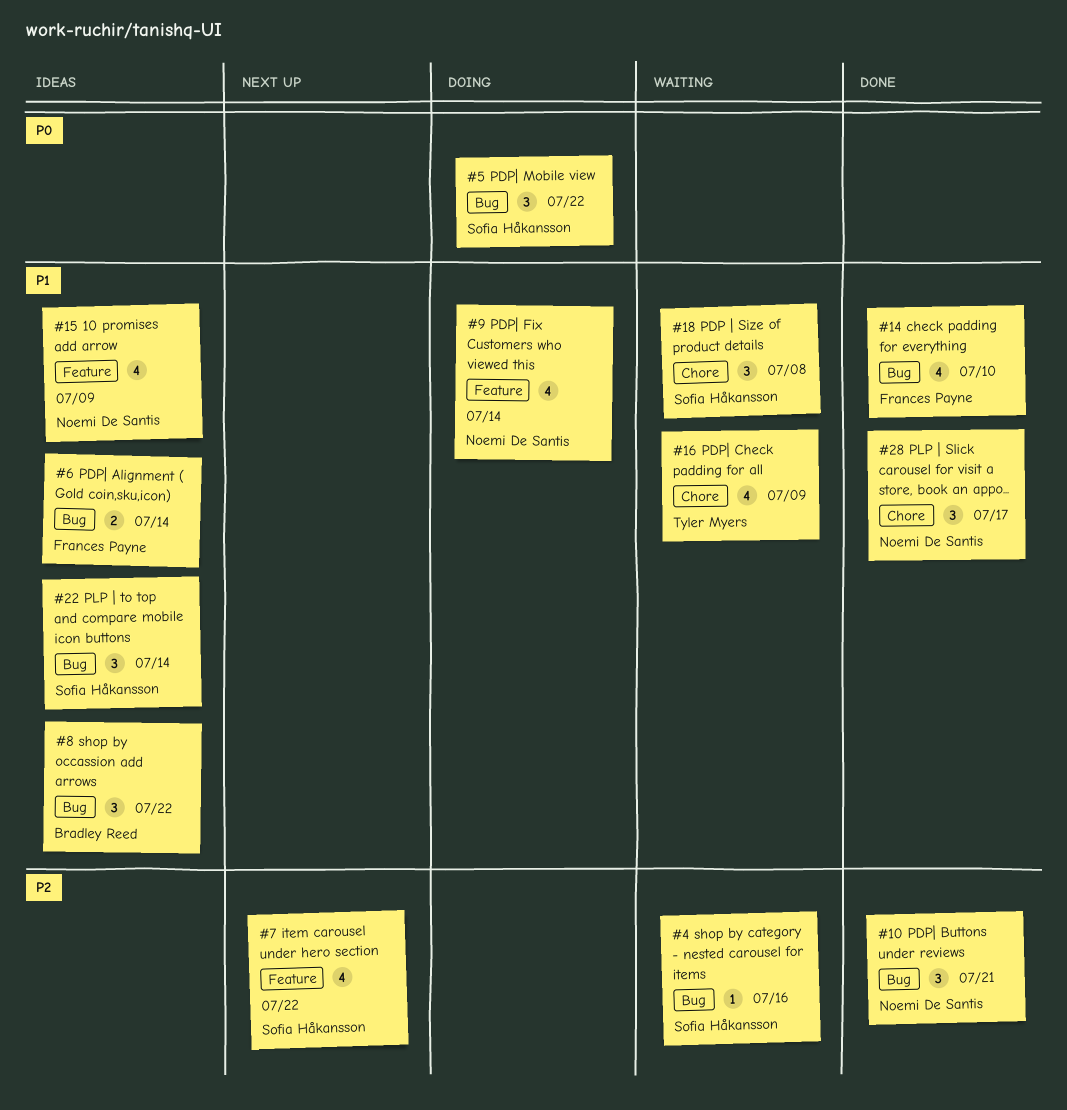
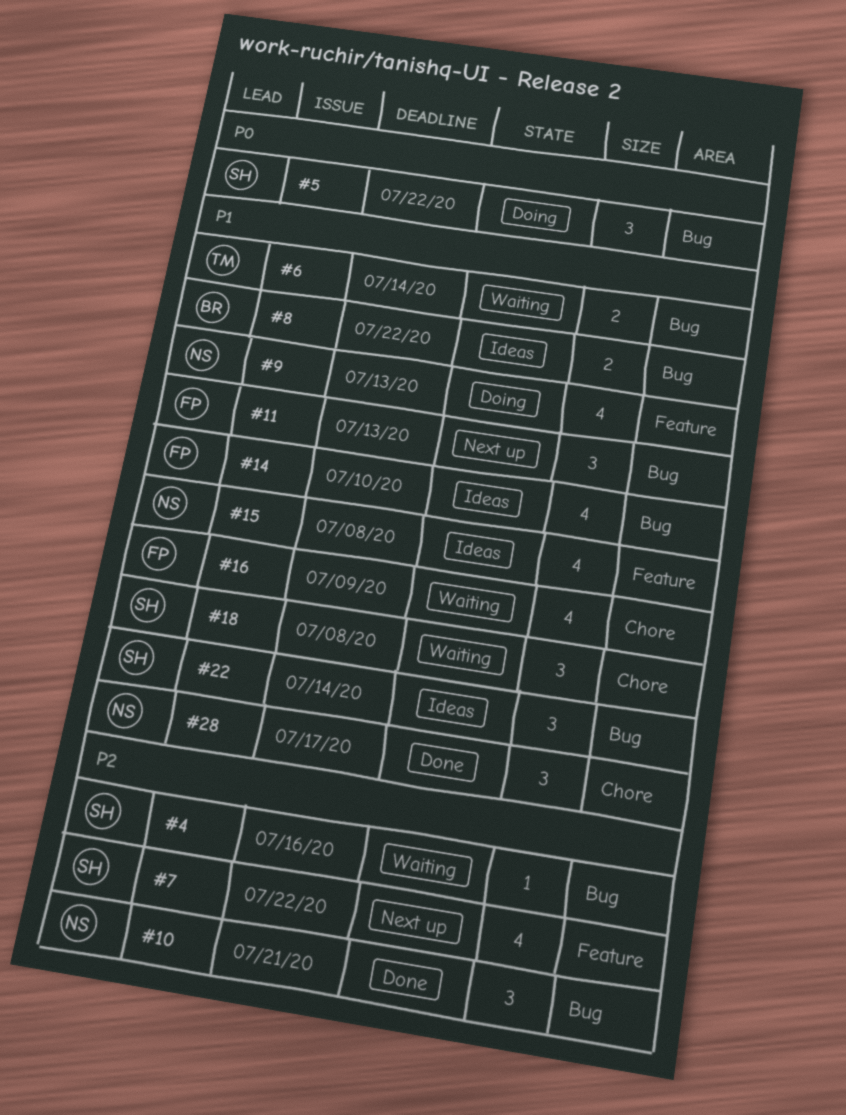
#6, status: Ideas -> Waiting
#6, owner: Frances Payne -> Tyler Myers
#8, estimate: 3 -> 2
#9, due: Jul 14 -> Jul 13
#11: none -> present
#14, status: Done -> Ideas
#15, due: Jul 9 -> Jul 8
#16, owner: Tyler Myers -> Frances Payne

